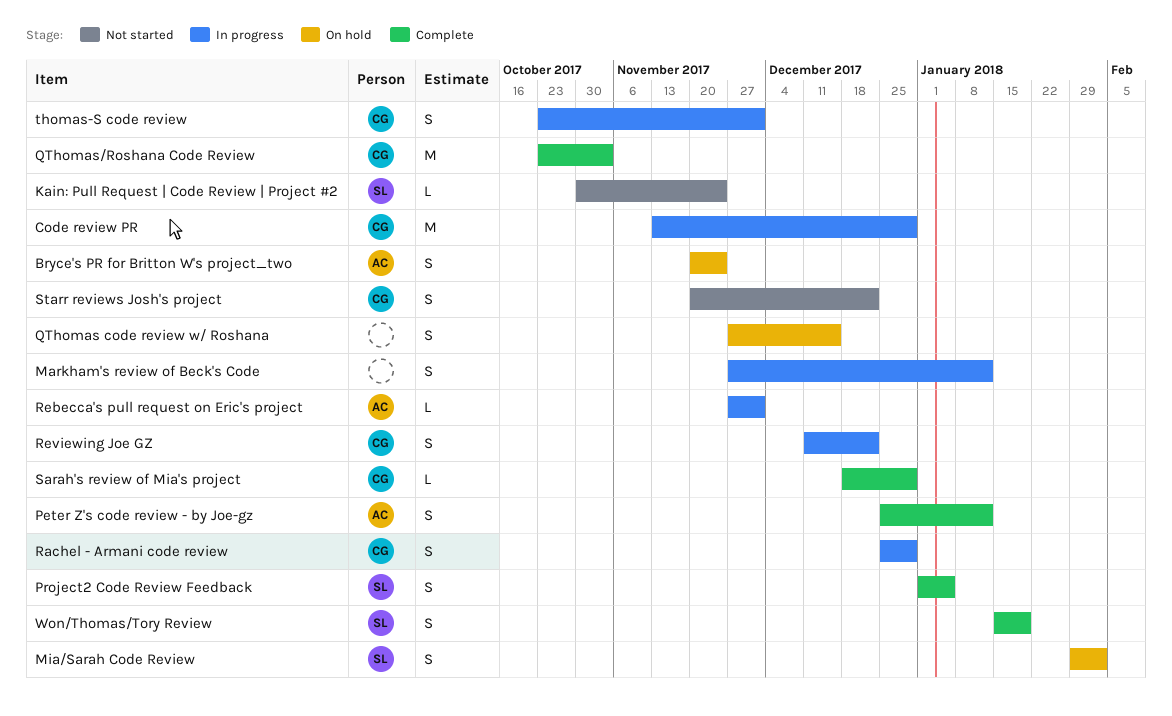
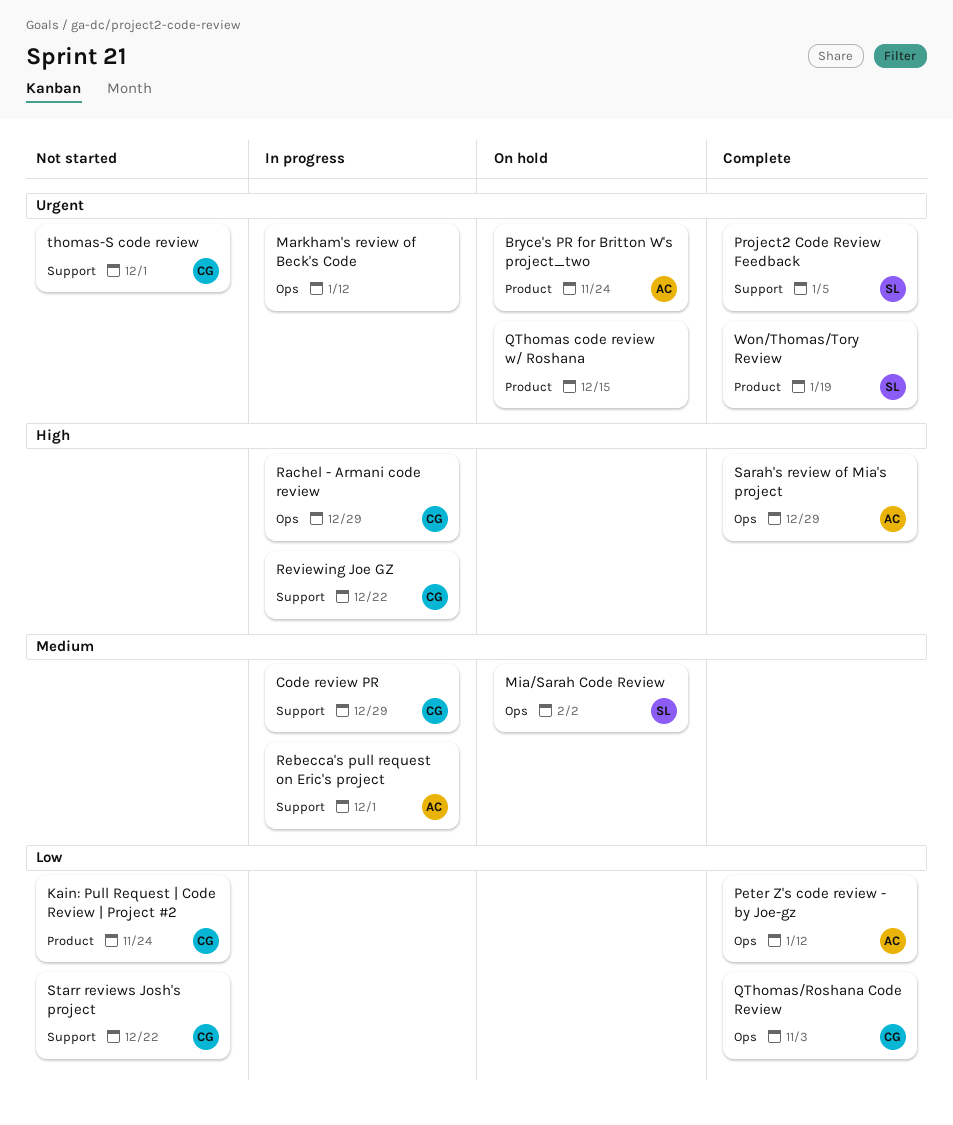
Kain: Pull Request | Code Review | Project #2, owner: SL -> CG
Sarah's review of Mia's project, owner: CG -> AC
thomas-S code review, status: In progress -> Not started

